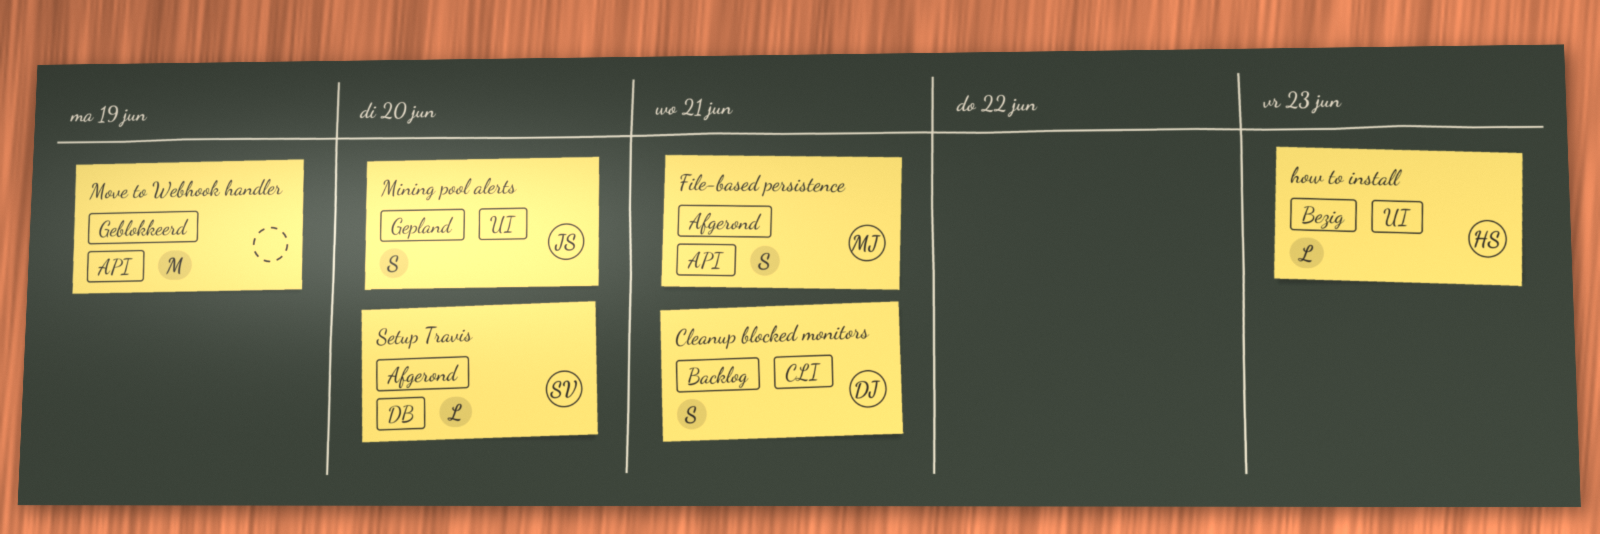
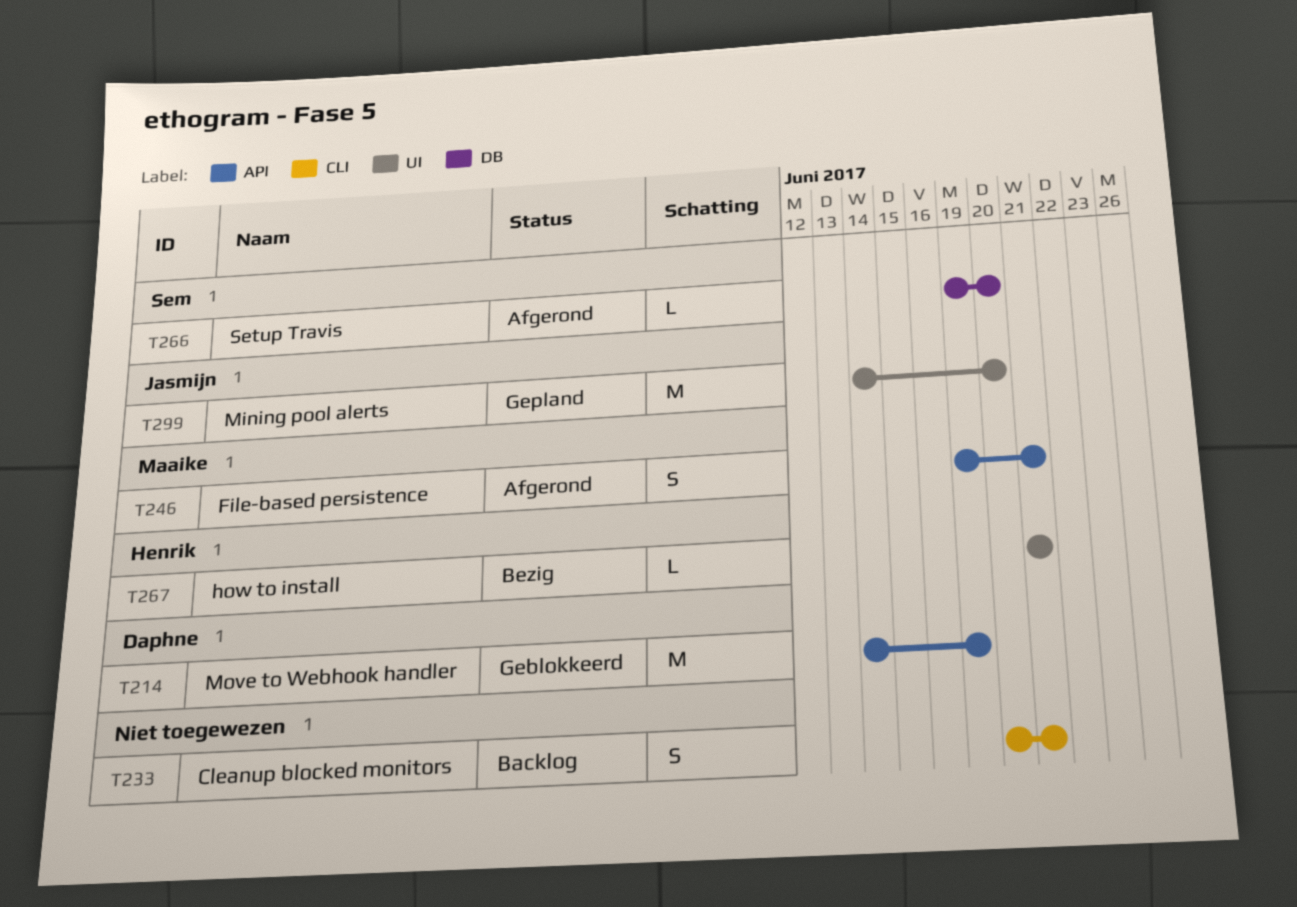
Cleanup blocked monitors, owner: Daphne -> none
how to install, due: Jun 23 -> Jun 21
Mining pool alerts, estimate: S -> M
Move to Webhook handler, owner: none -> Daphne

